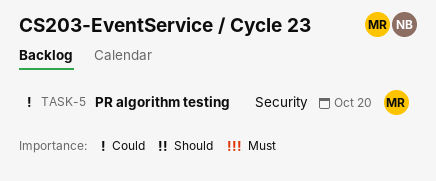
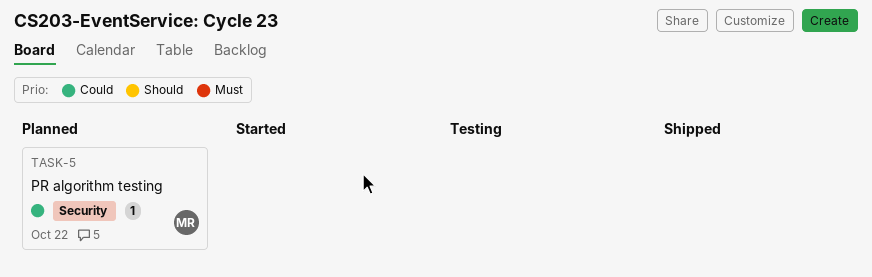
TASK-5, due: Oct 20 -> Oct 22

